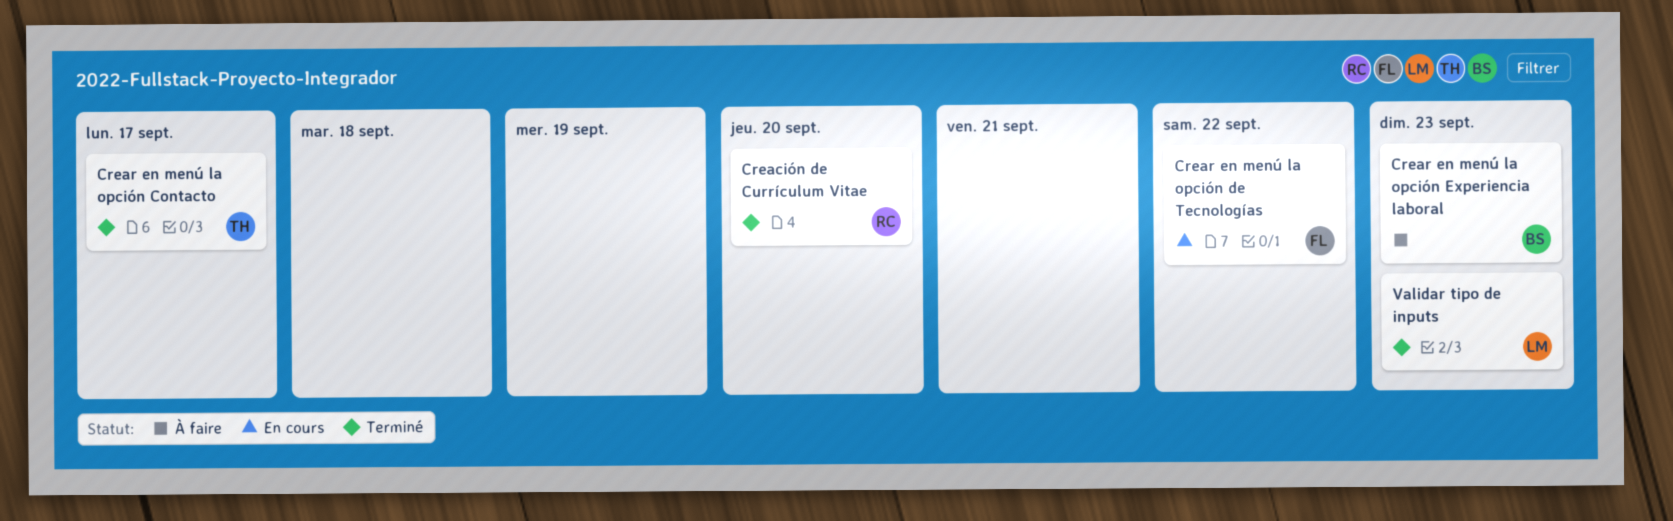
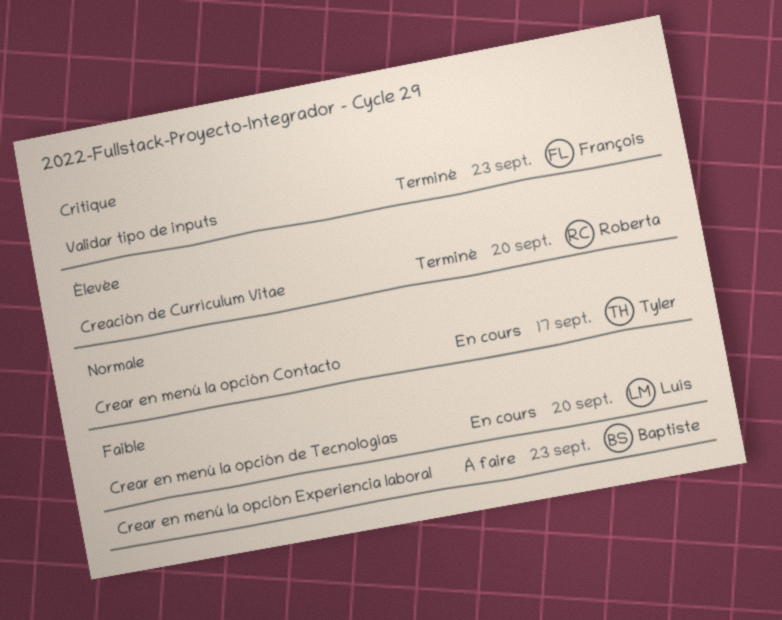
Crear en menú la opción Contacto, status: Terminé -> En cours
Crear en menú la opción de Tecnologías, owner: François -> Luís
Crear en menú la opción de Tecnologías, due: Sep 22 -> Sep 20
Validar tipo de inputs, owner: Luís -> François

